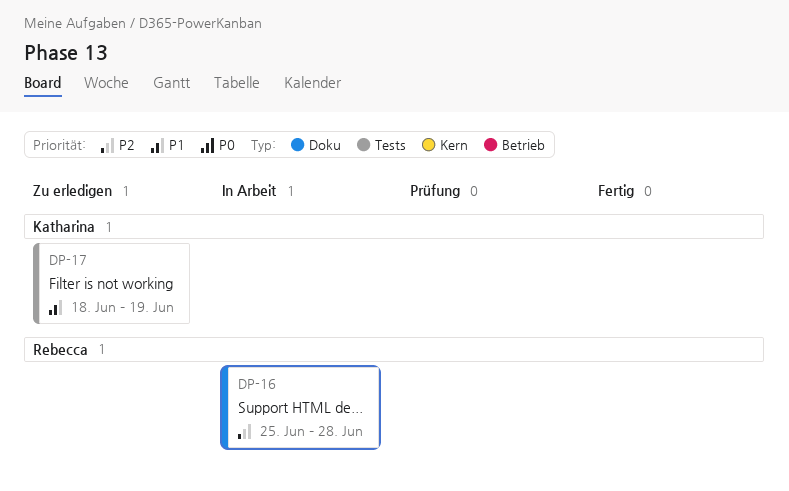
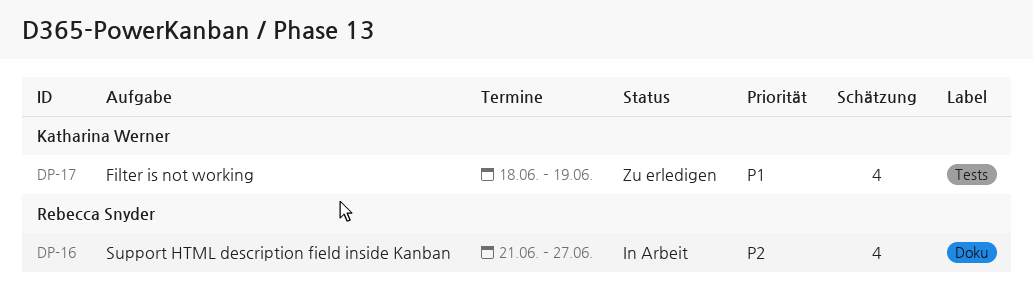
DP-16, start: Jun 25 -> Jun 21
DP-16, due: Jun 28 -> Jun 27

